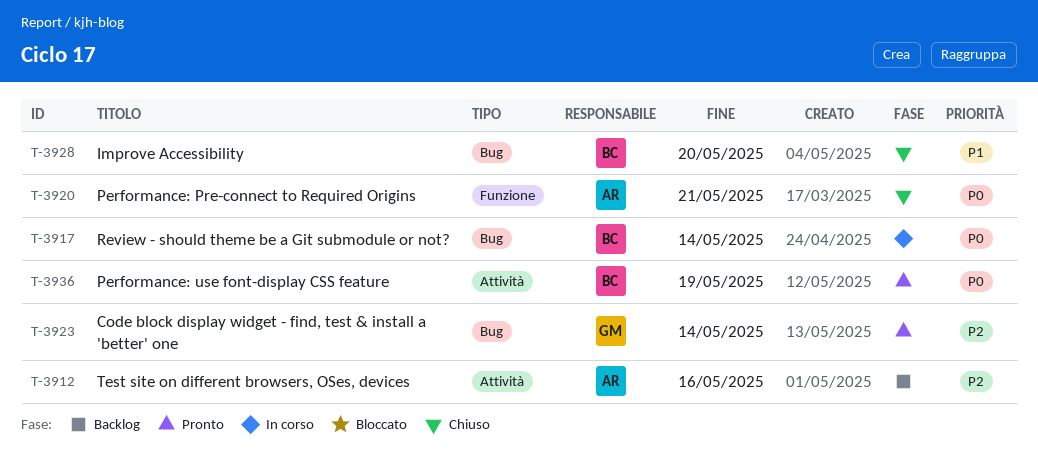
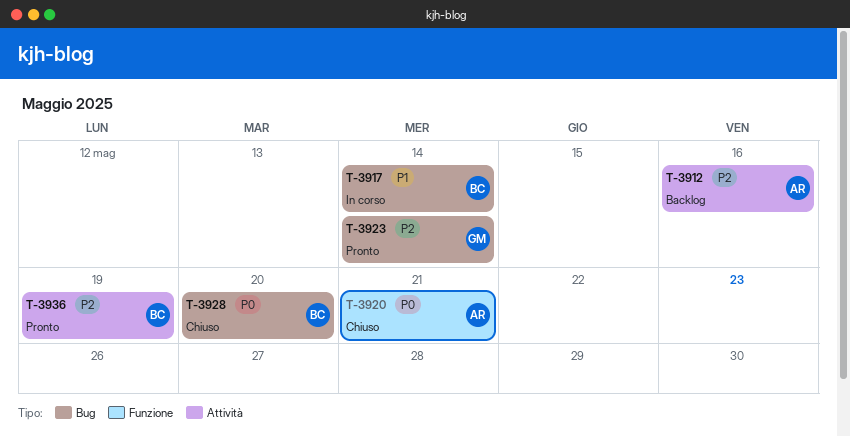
T-3917, priority: P0 -> P1
T-3928, priority: P1 -> P0
T-3936, priority: P0 -> P2

